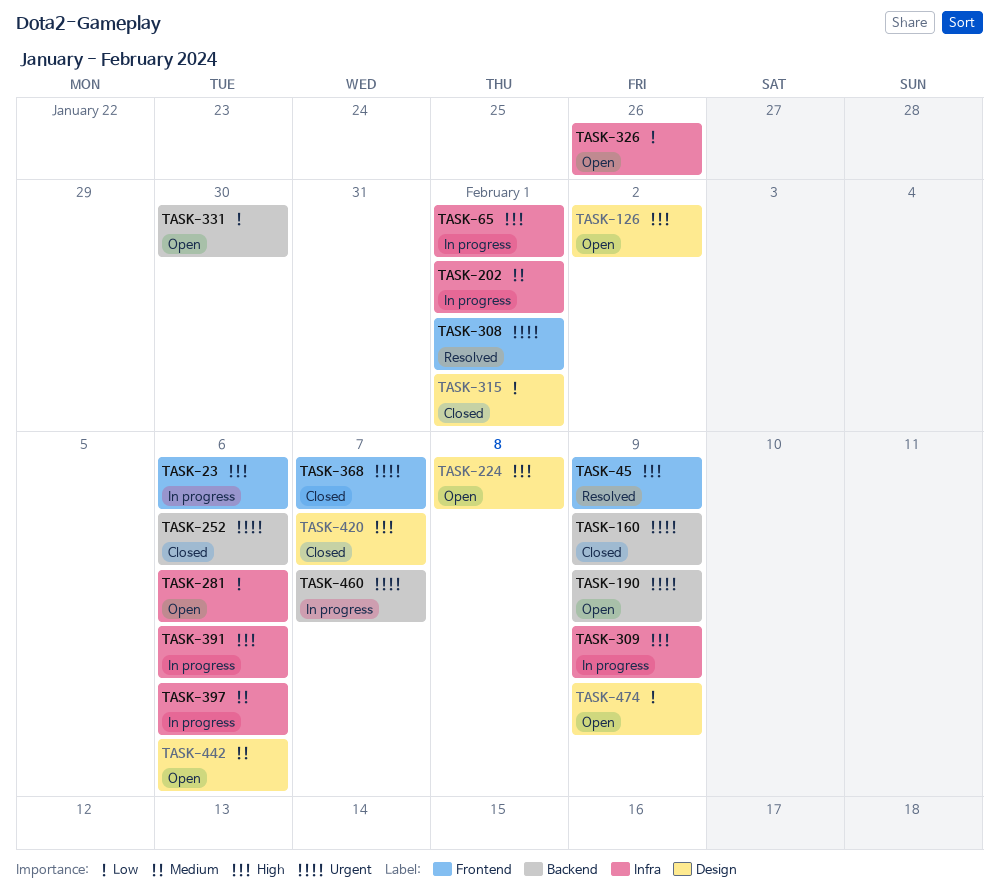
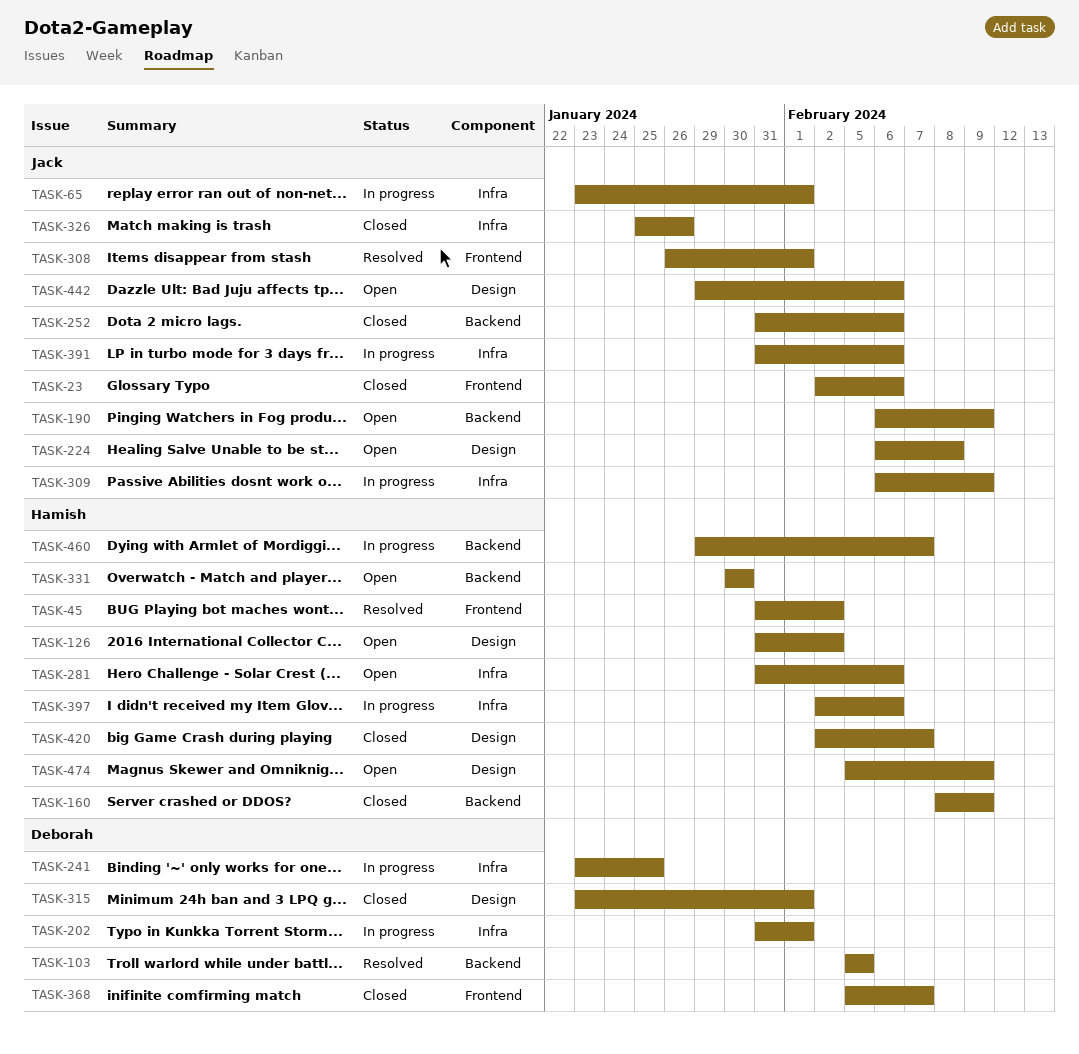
TASK-23, status: In progress -> Closed
TASK-45, due: Feb 9 -> Feb 2
TASK-103: none -> present
TASK-241: none -> present
TASK-326, status: Open -> Closed

